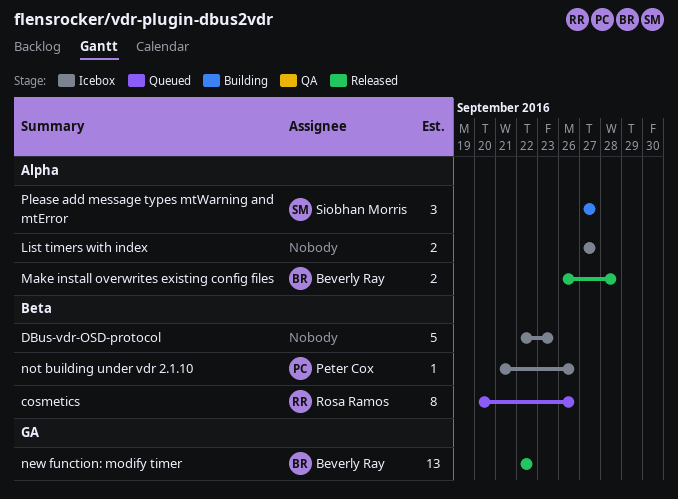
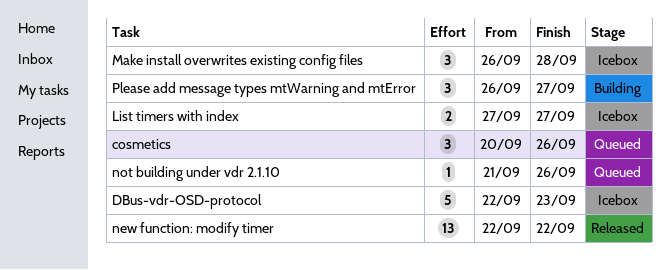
cosmetics, estimate: 8 -> 3
Make install overwrites existing config files, status: Released -> Icebox
Make install overwrites existing config files, estimate: 2 -> 3
not building under vdr 2.1.10, status: Icebox -> Queued
Please add message types mtWarning and mtError, start: Sep 27 -> Sep 26

